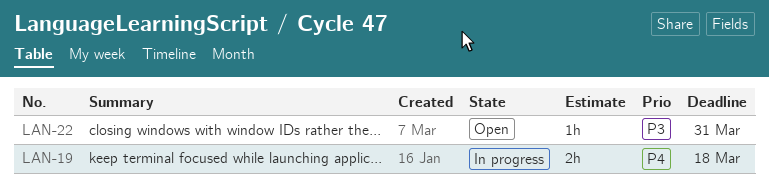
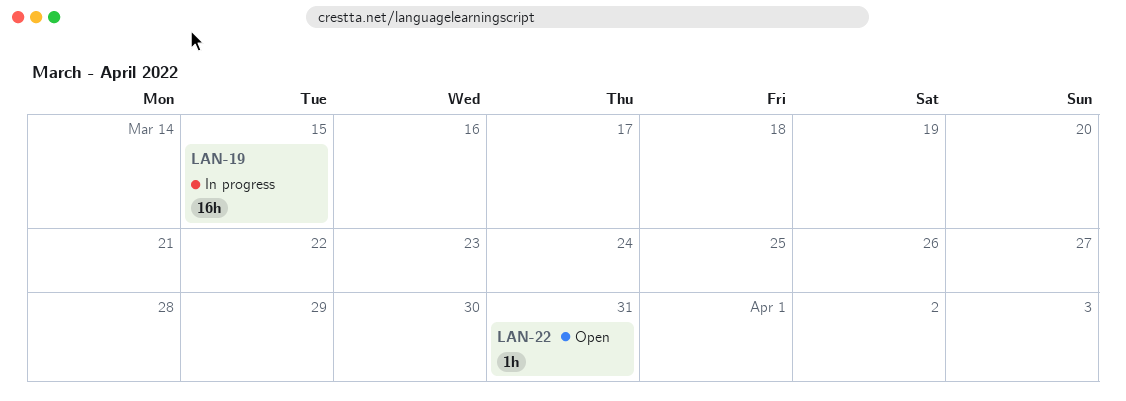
LAN-19, estimate: 2h -> 16h
LAN-19, due: Mar 18 -> Mar 15

